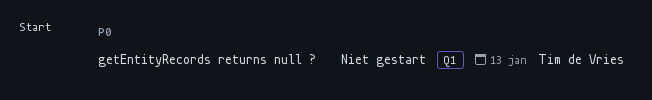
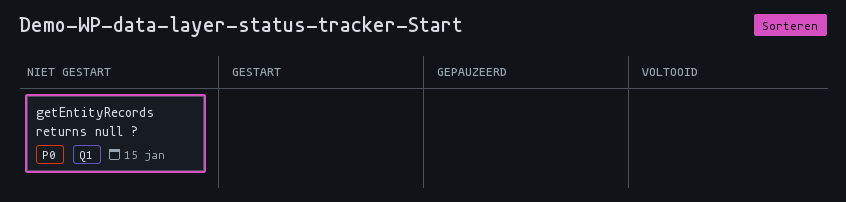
getEntityRecords returns null ?, due: Jan 13 -> Jan 15

